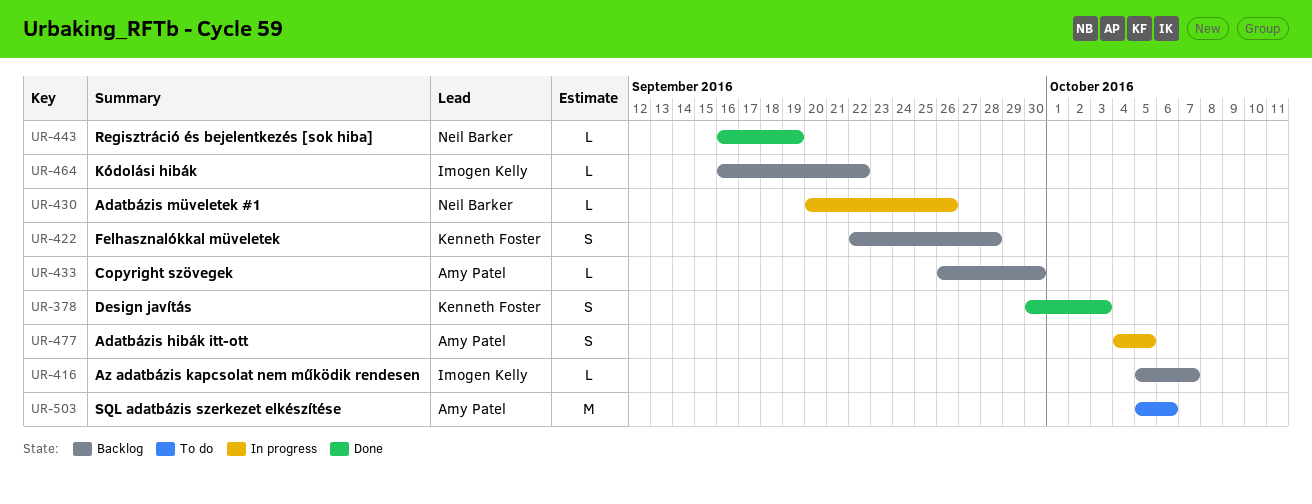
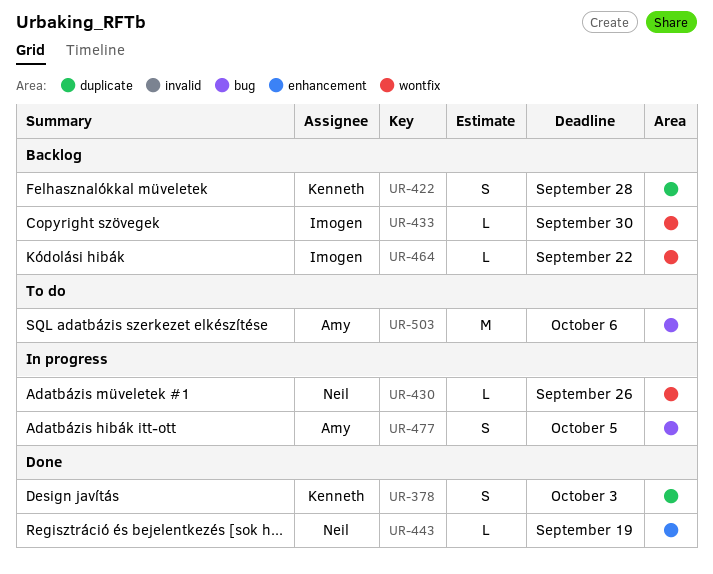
UR-416: present -> none
UR-433, owner: Amy Patel -> Imogen Kelly

